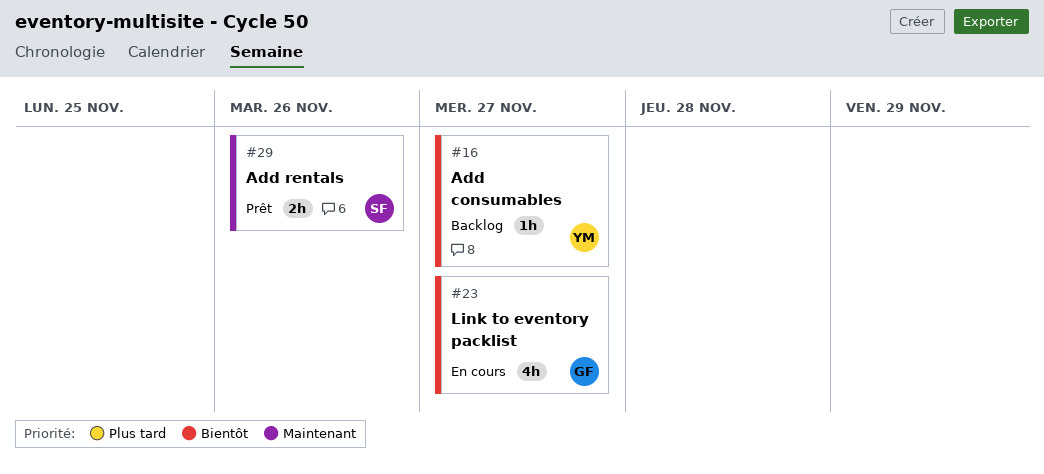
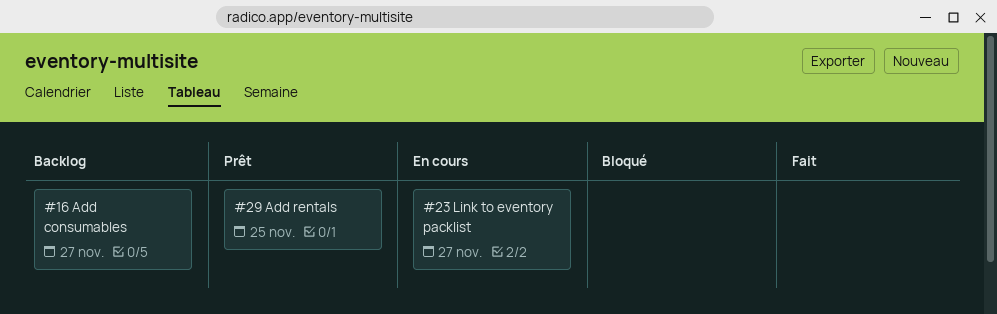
#29, due: Nov 26 -> Nov 25

